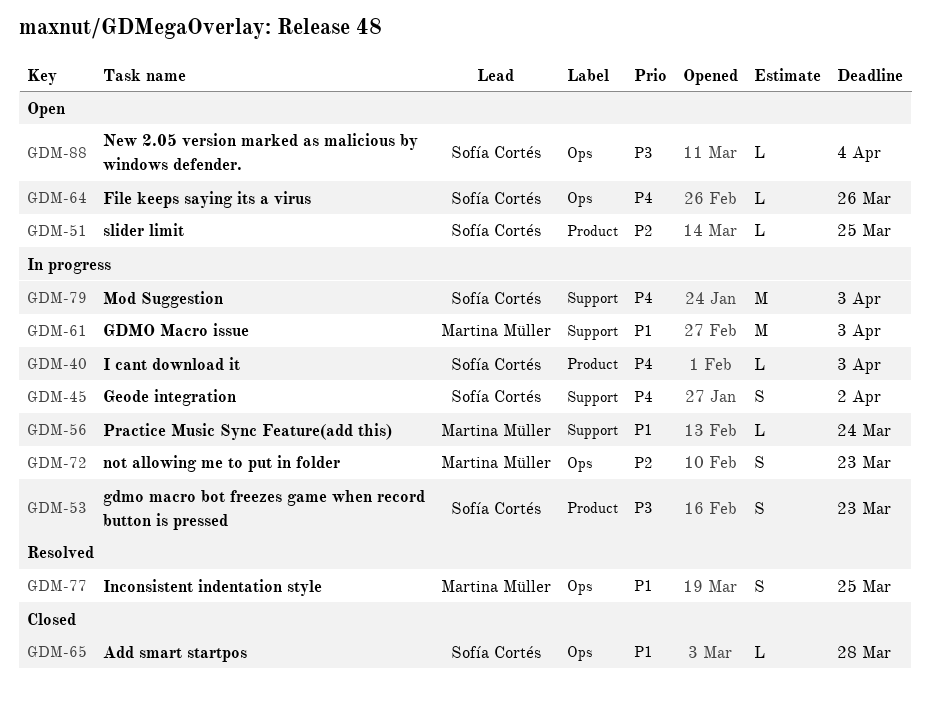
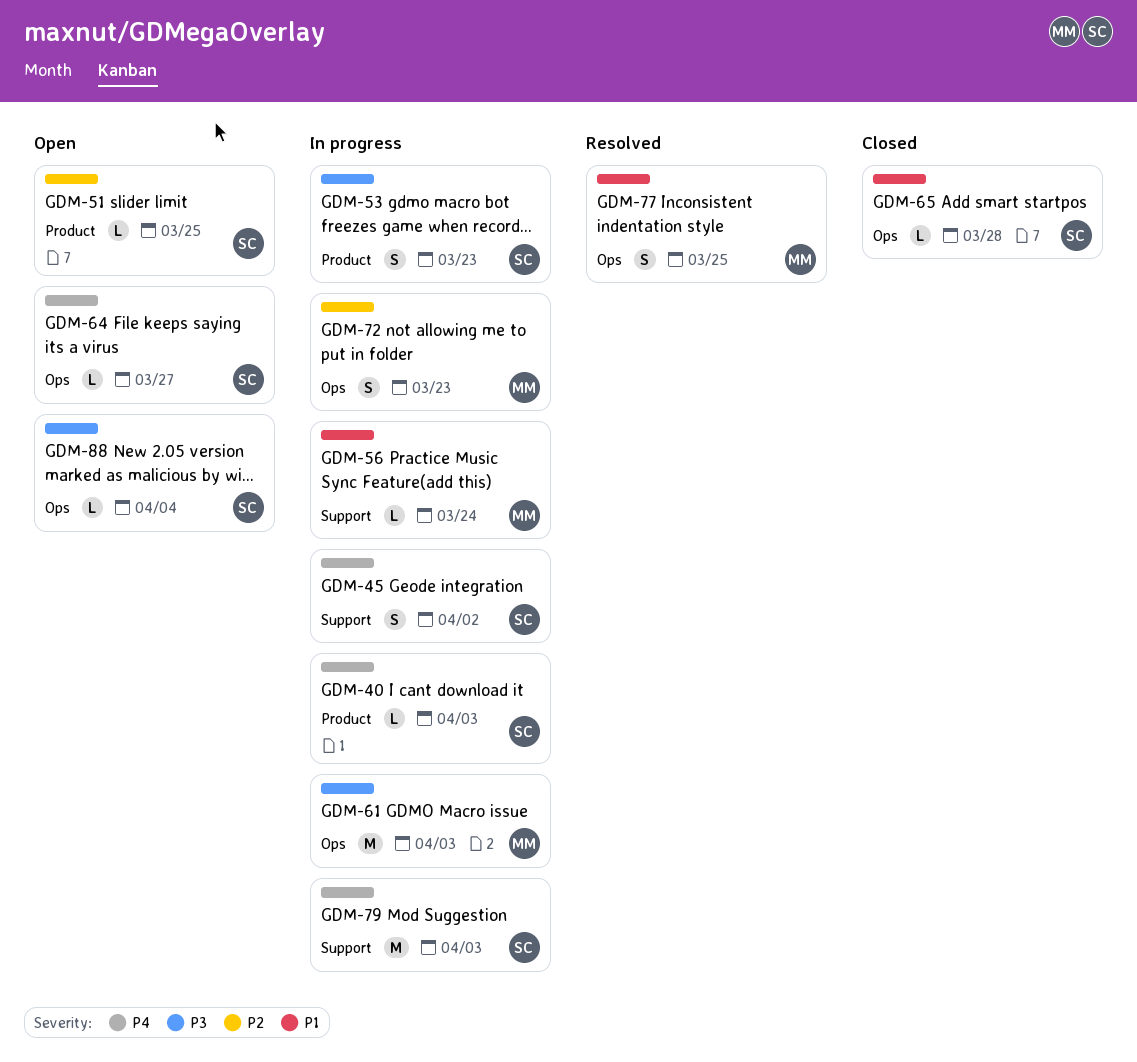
GDM-61, priority: P1 -> P3
GDM-61, label: Support -> Ops
GDM-64, due: Mar 26 -> Mar 27

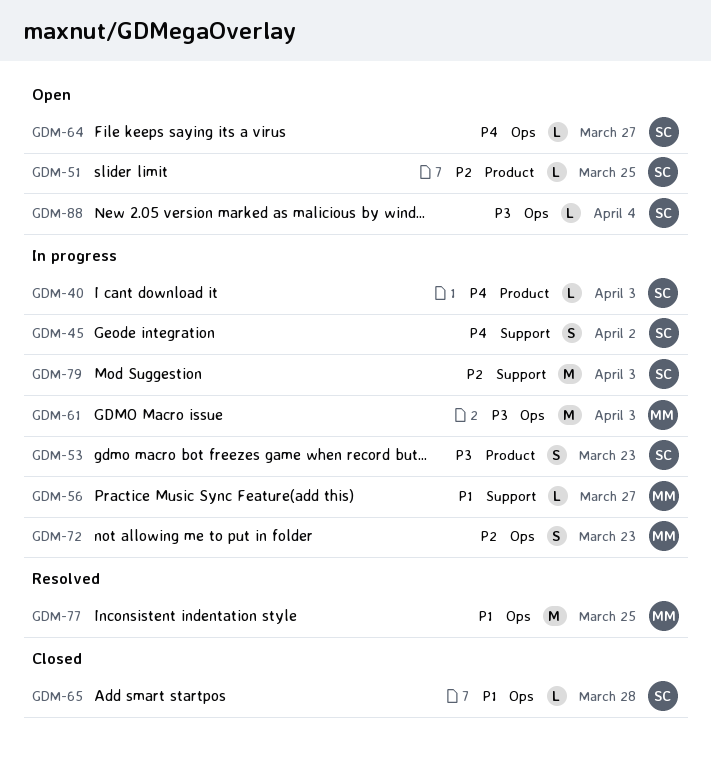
GDM-56, due: Mar 24 -> Mar 27
GDM-77, estimate: S -> M
GDM-79, priority: P4 -> P2

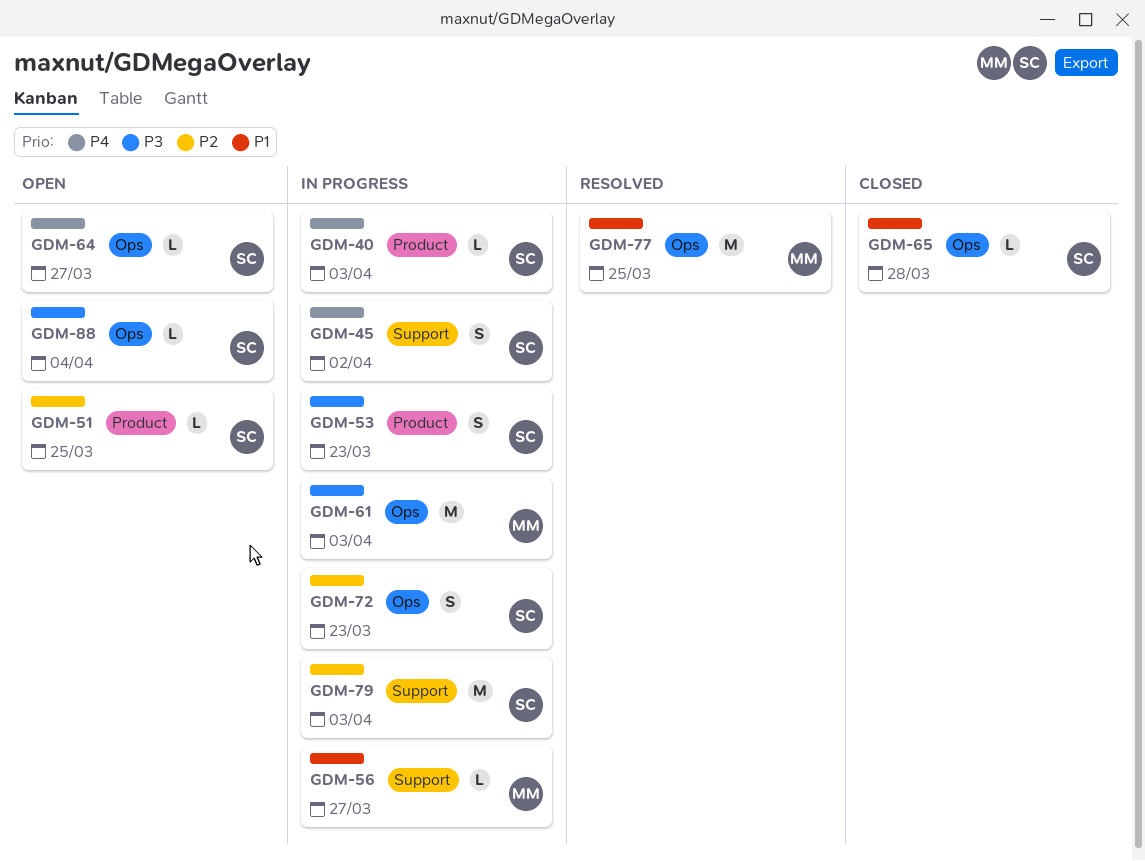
GDM-72, owner: MM -> SC

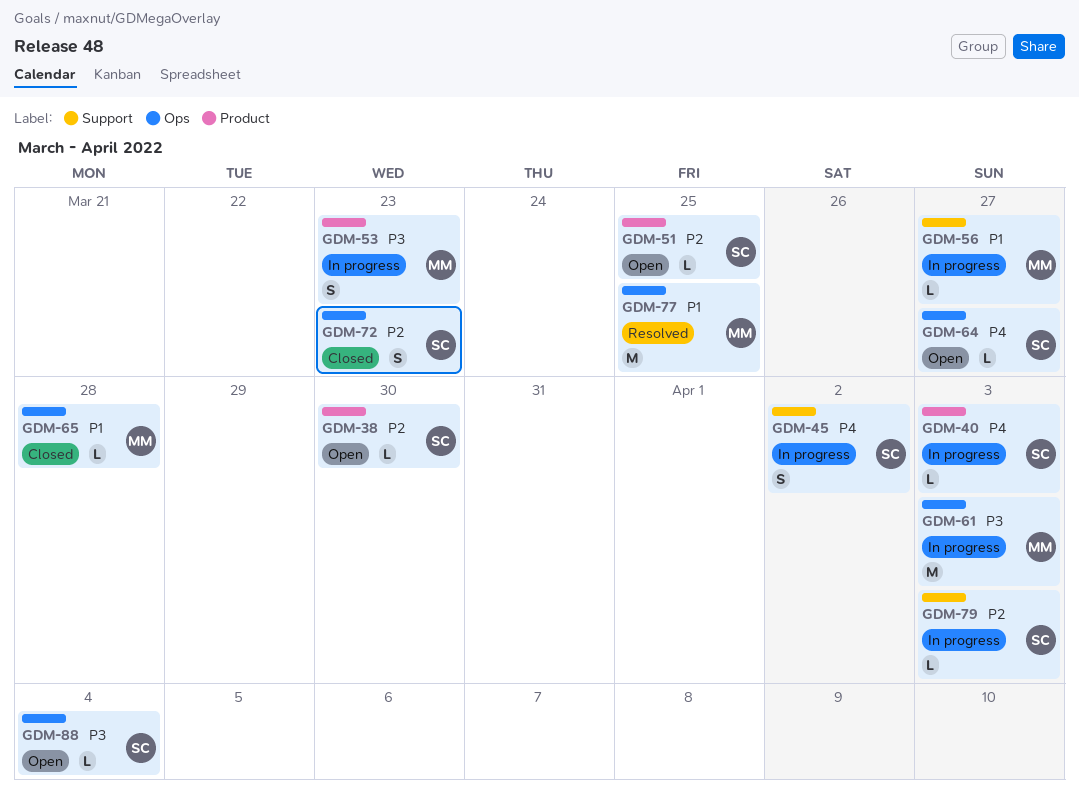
GDM-38: none -> present
GDM-53, owner: SC -> MM
GDM-65, owner: SC -> MM
GDM-72, status: In progress -> Closed
GDM-79, estimate: M -> L

